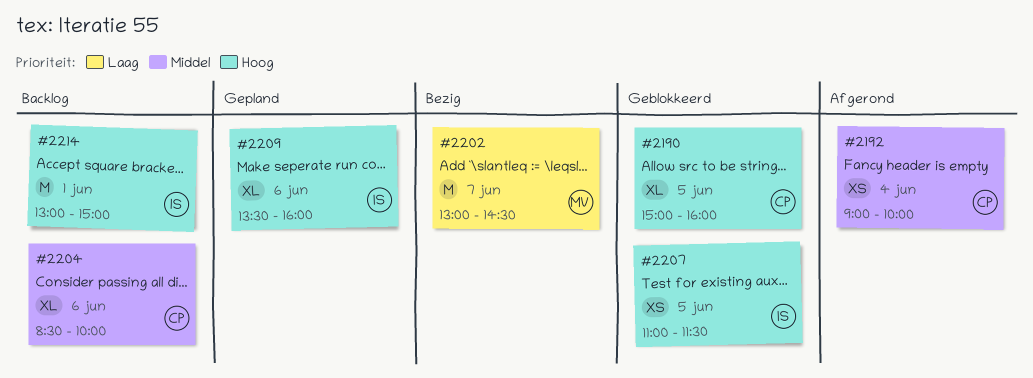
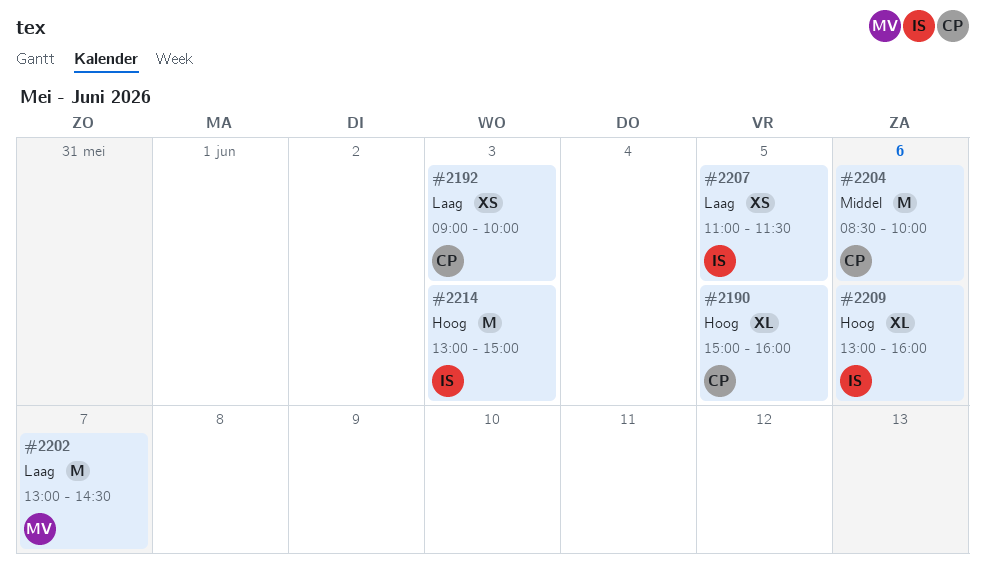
#2192, priority: Middel -> Laag
#2192, day: Jun 4 -> Jun 3
#2204, estimate: XL -> M
#2207, priority: Hoog -> Laag
#2209, begins: 13:30 -> 13:00
#2214, day: Jun 1 -> Jun 3

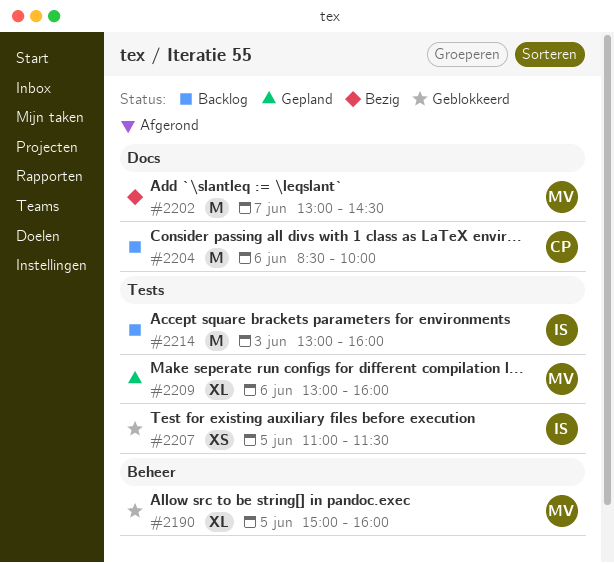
#2190, owner: CP -> MV
#2192: present -> none
#2209, owner: IS -> MV
#2214, ends: 15:00 -> 16:00

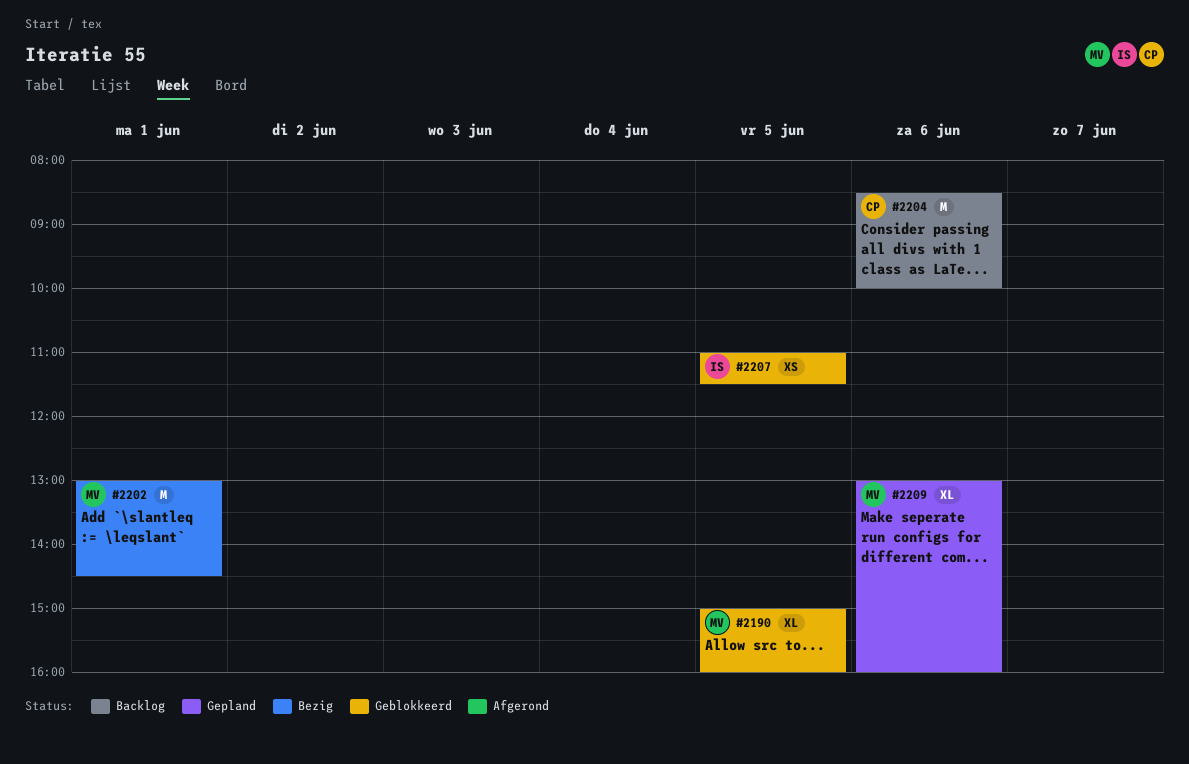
#2202, day: Jun 7 -> Jun 1
#2214: present -> none

